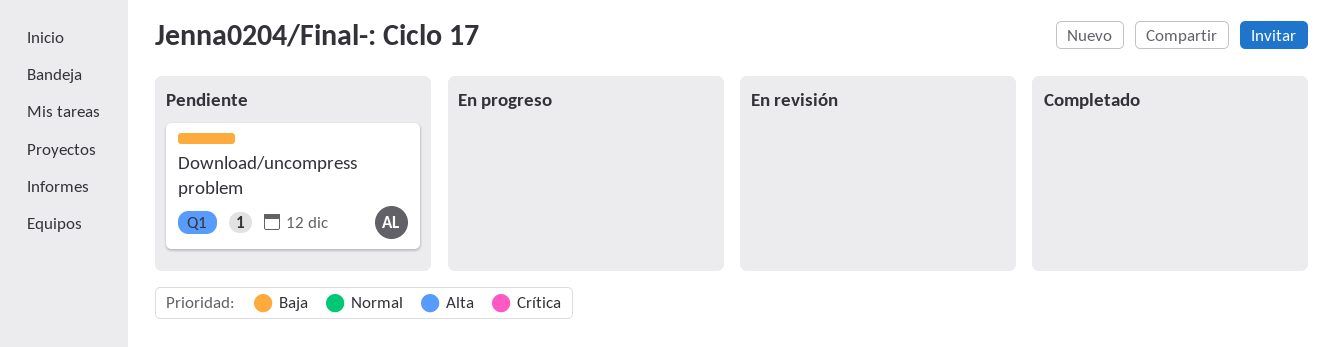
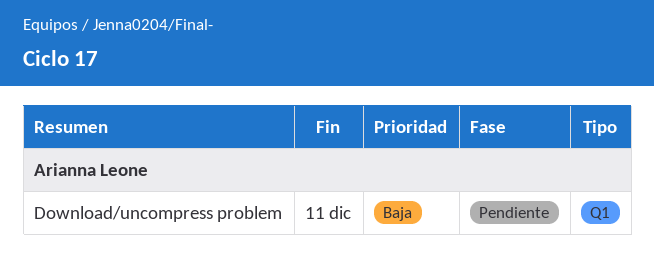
Download/uncompress problem, due: Dec 12 -> Dec 11

